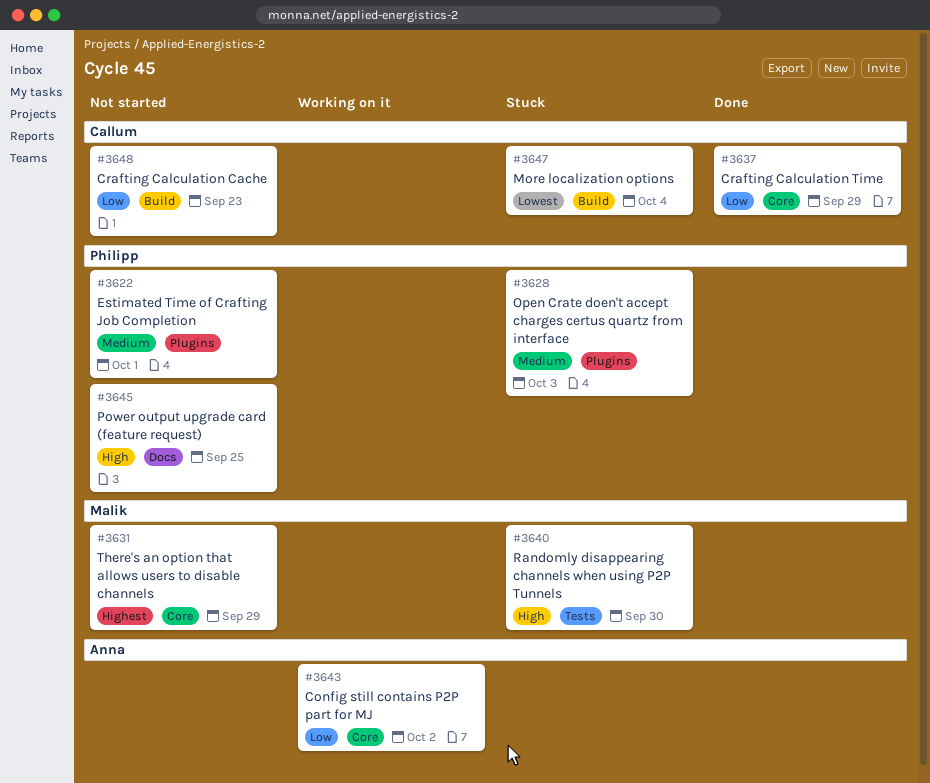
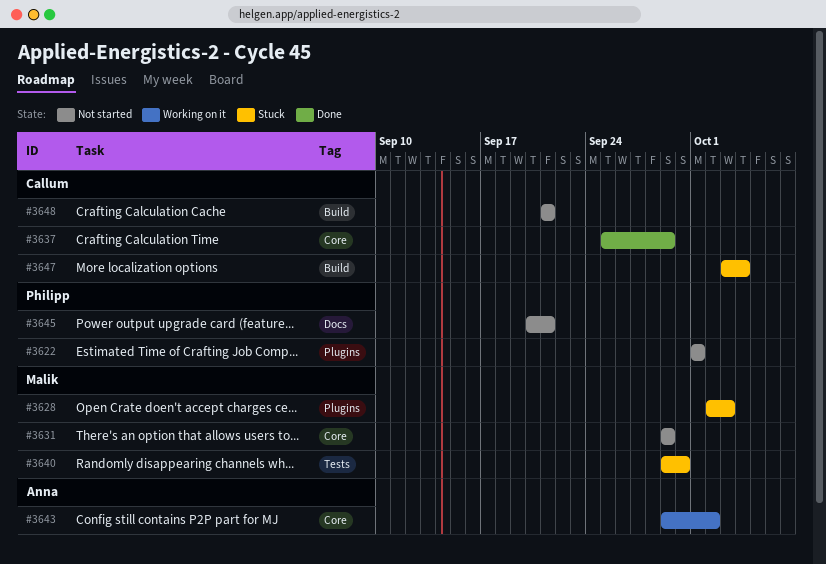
#3628, owner: Philipp -> Malik
#3645, due: Sep 25 -> Sep 21
#3648, due: Sep 23 -> Sep 21

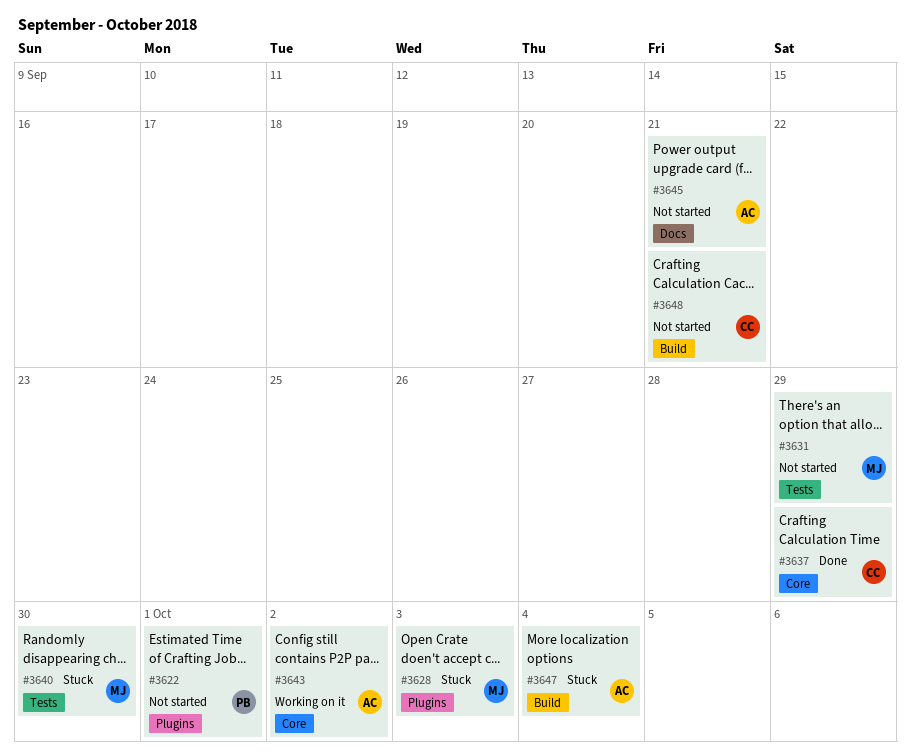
#3631, label: Core -> Tests
#3645, owner: Philipp -> Anna
#3647, owner: Callum -> Anna

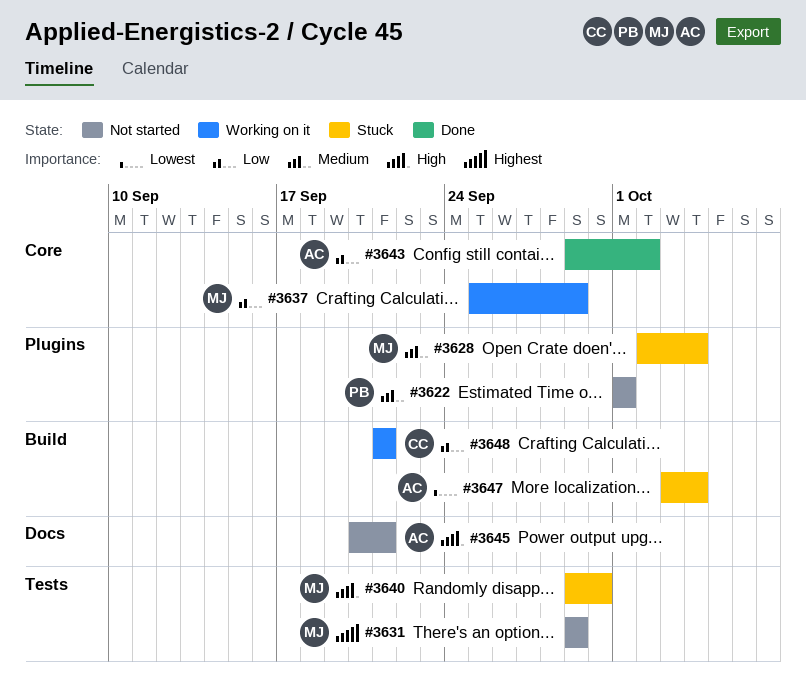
#3628, due: Oct 3 -> Oct 4
#3637, status: Done -> Working on it
#3637, owner: CC -> MJ
#3643, status: Working on it -> Done
#3648, status: Not started -> Working on it

